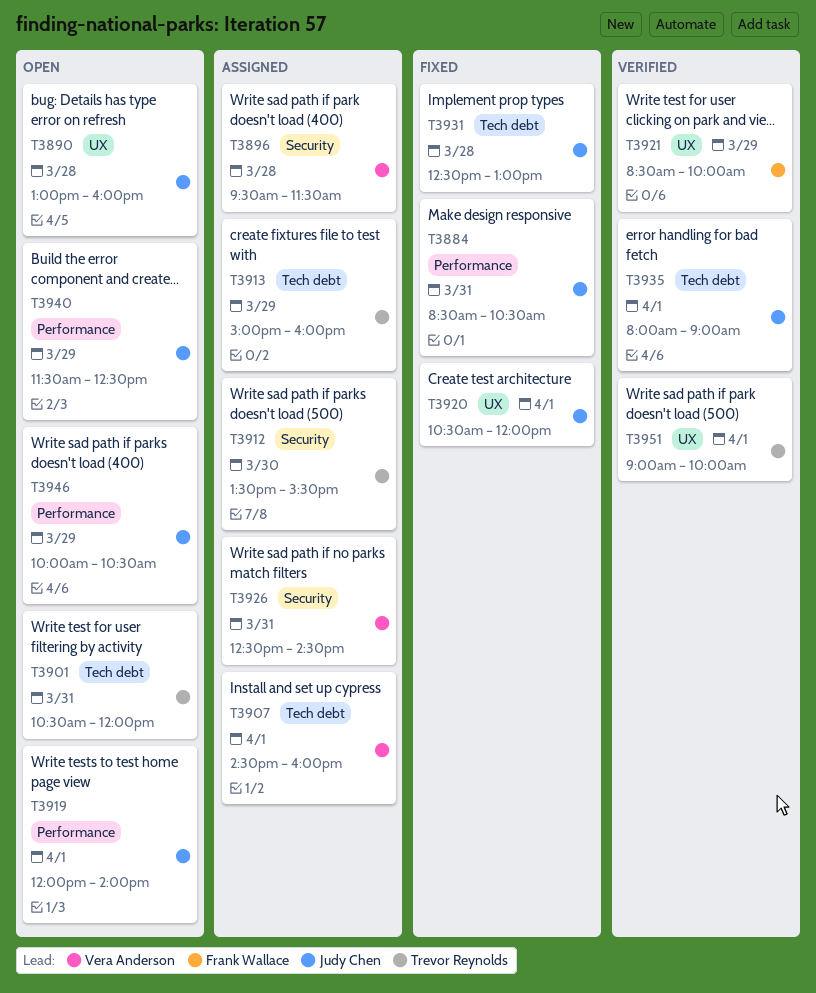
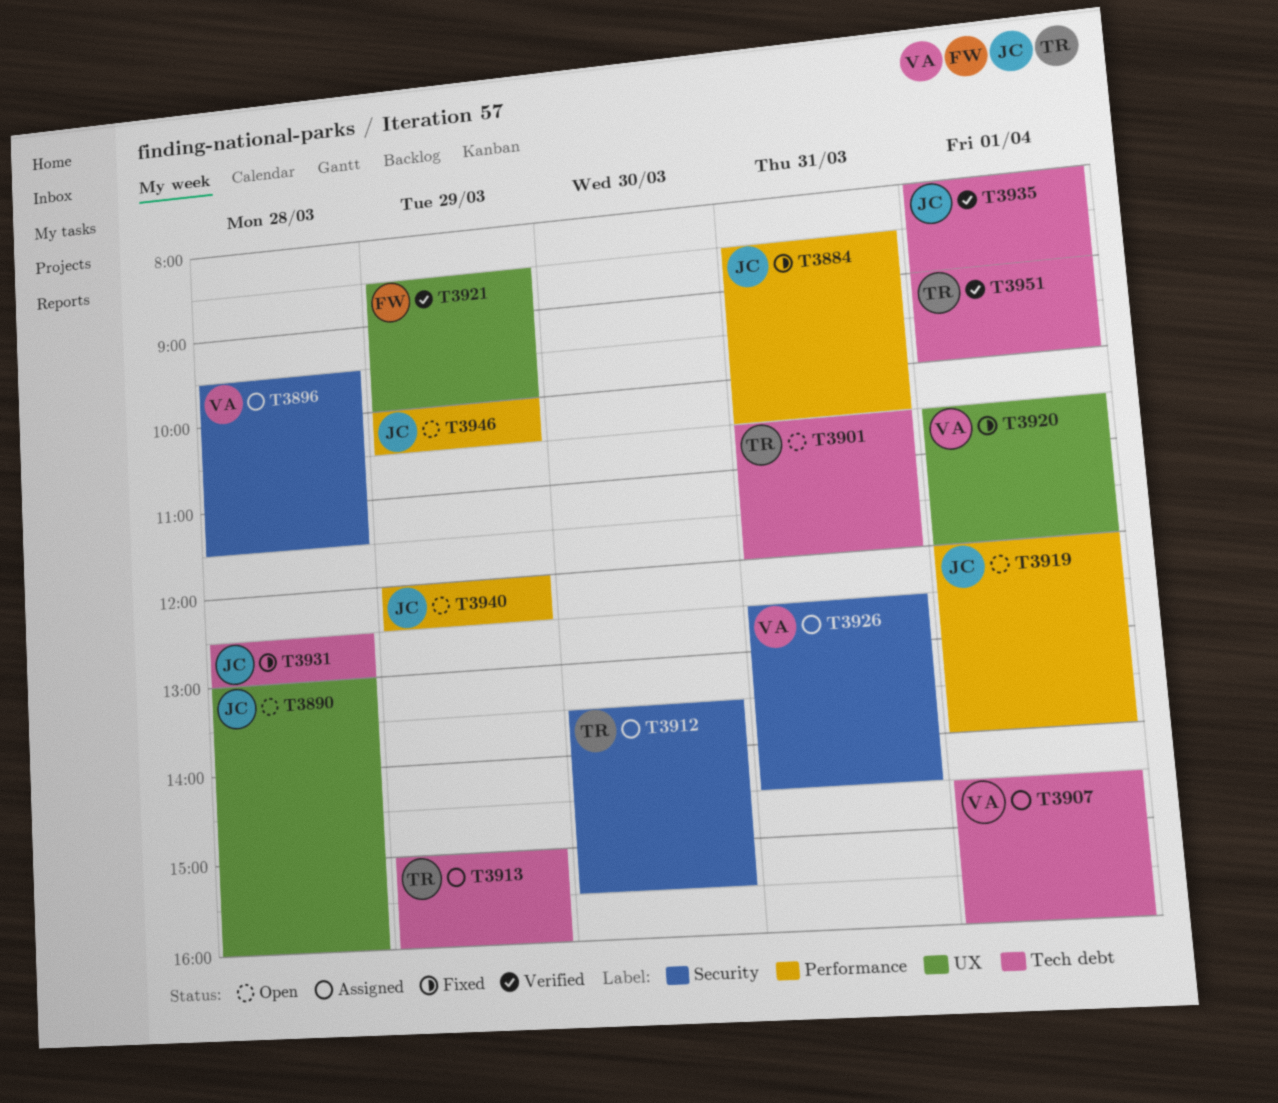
T3920, owner: Judy Chen -> Vera Anderson
T3940, begins: 11:30 -> 12:00
T3951, label: UX -> Tech debt

